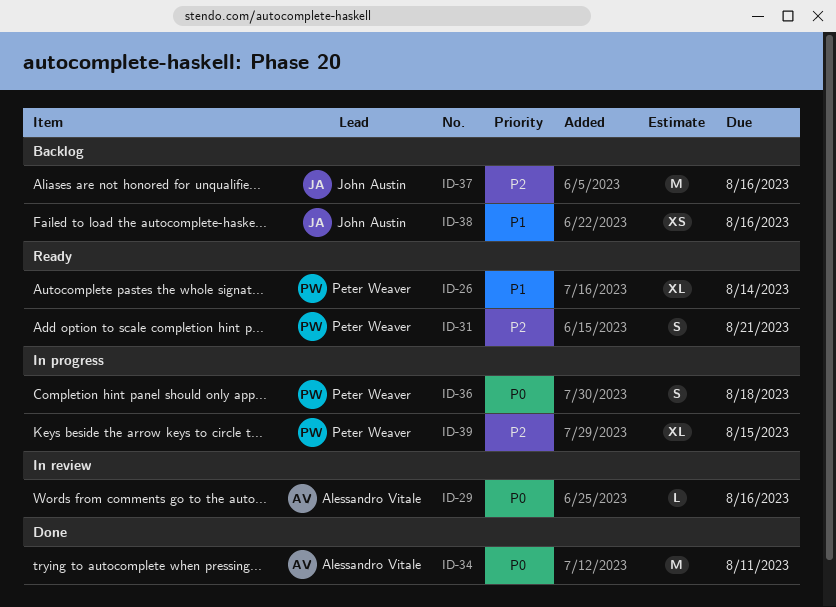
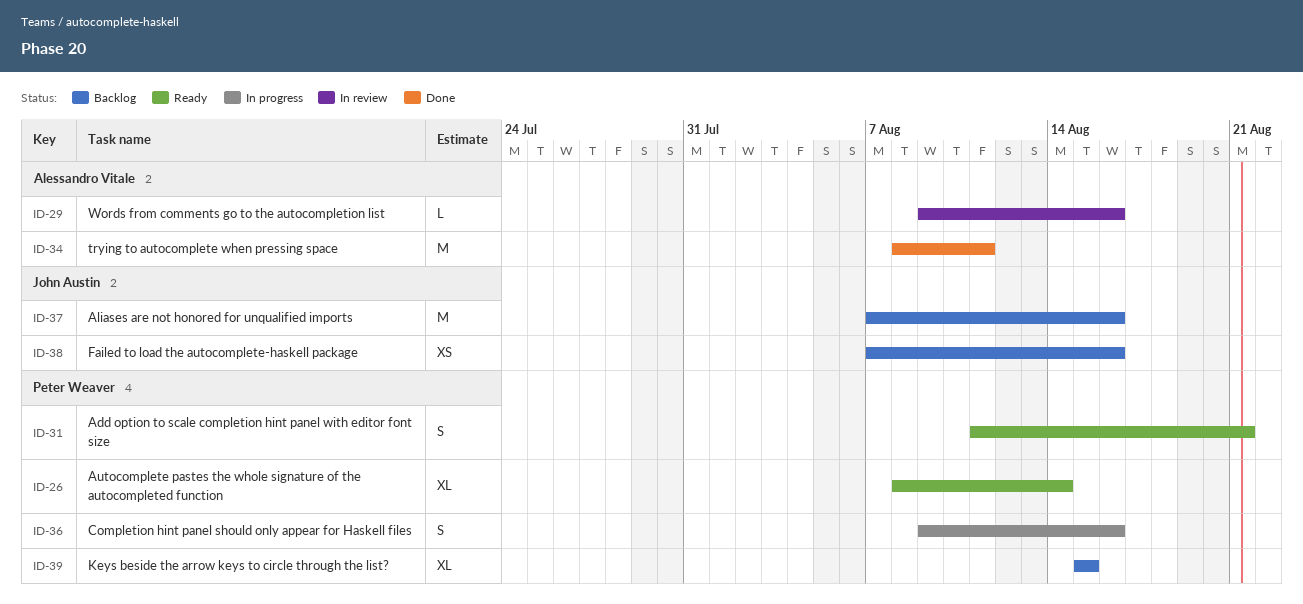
ID-36, due: Aug 18 -> Aug 16
ID-39, status: In progress -> Backlog

